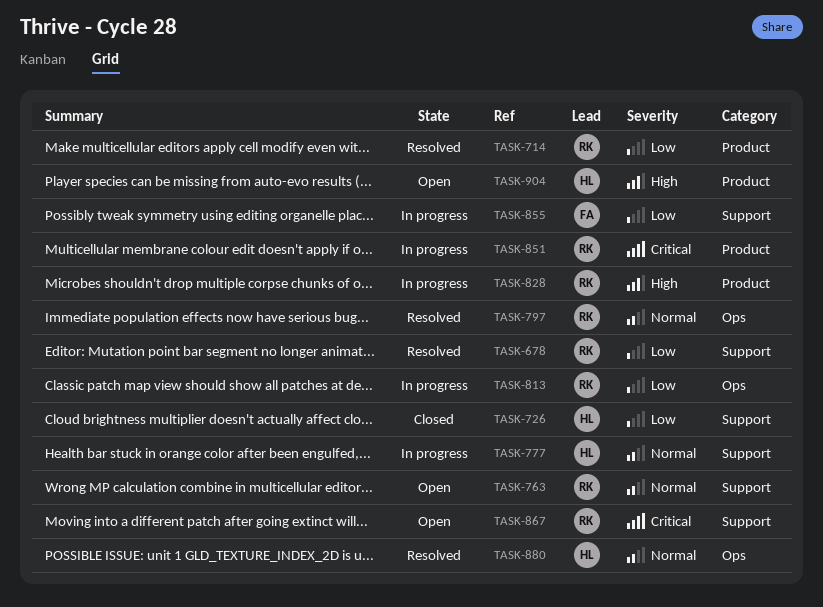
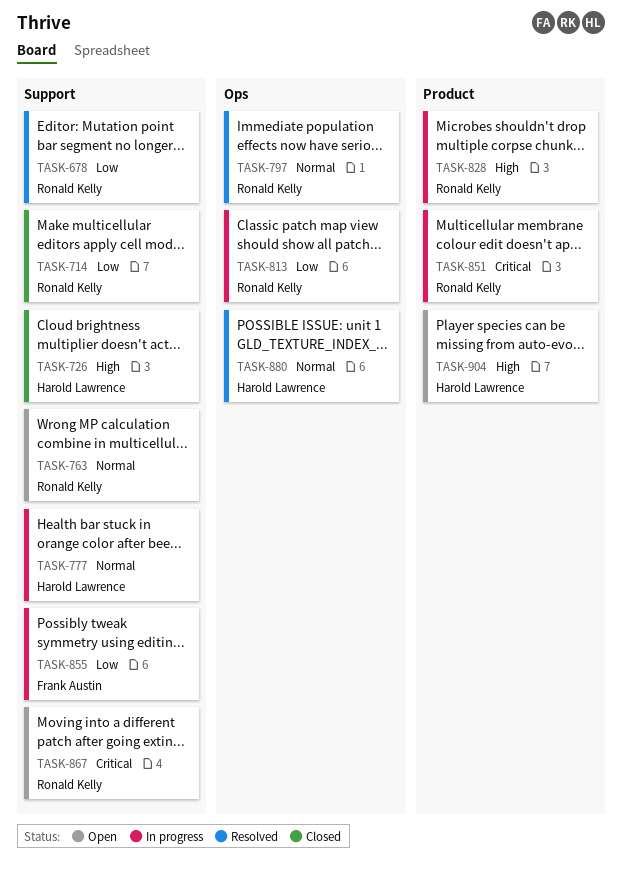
TASK-714, status: Resolved -> Closed
TASK-714, label: Product -> Support
TASK-726, priority: Low -> High

